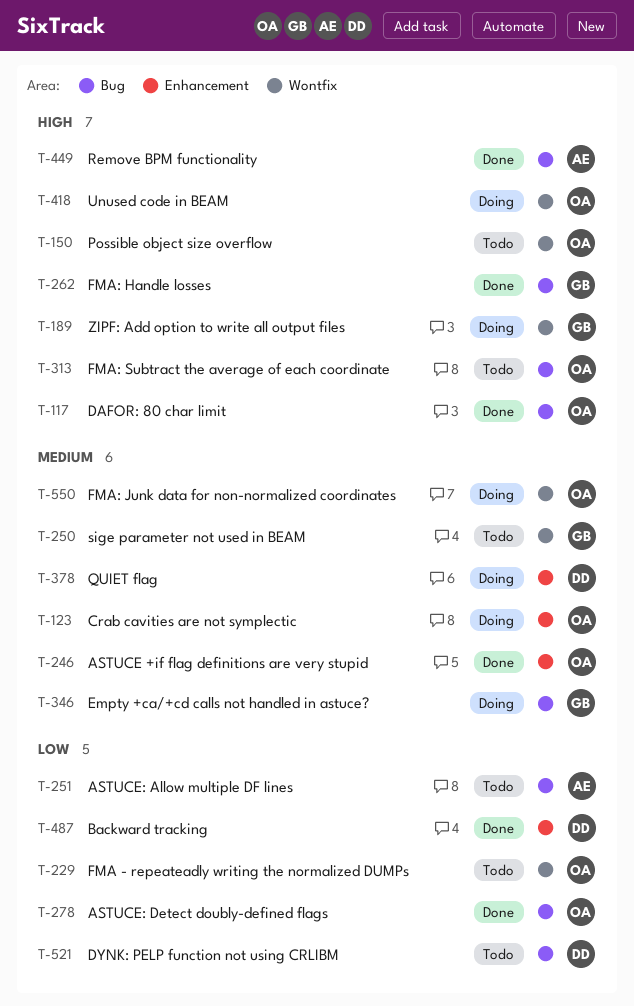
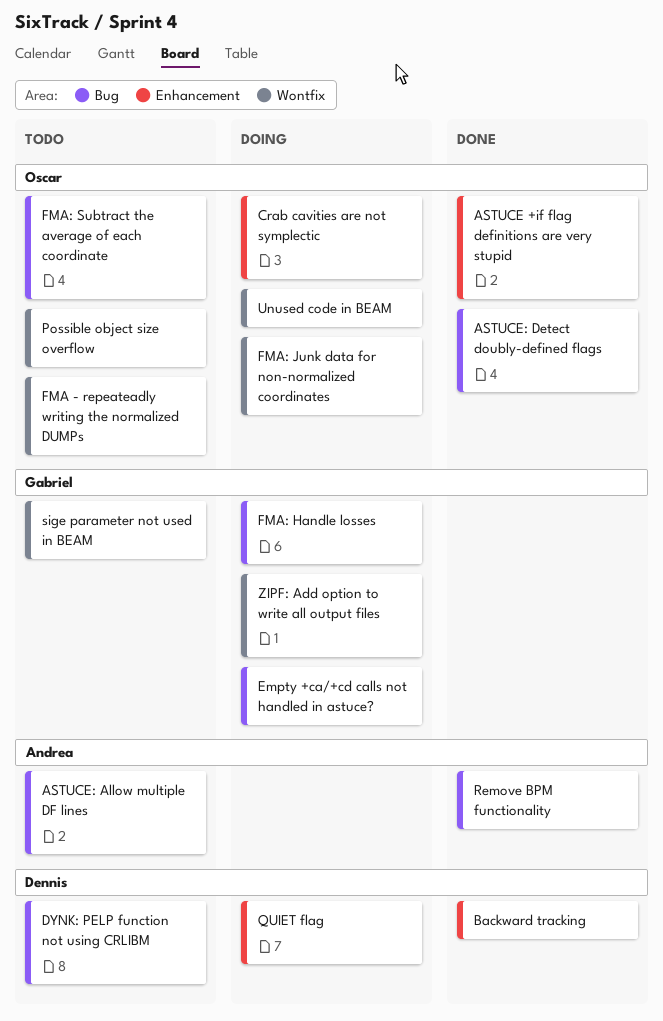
DAFOR: 80 char limit: present -> none
FMA: Handle losses, status: Done -> Doing

